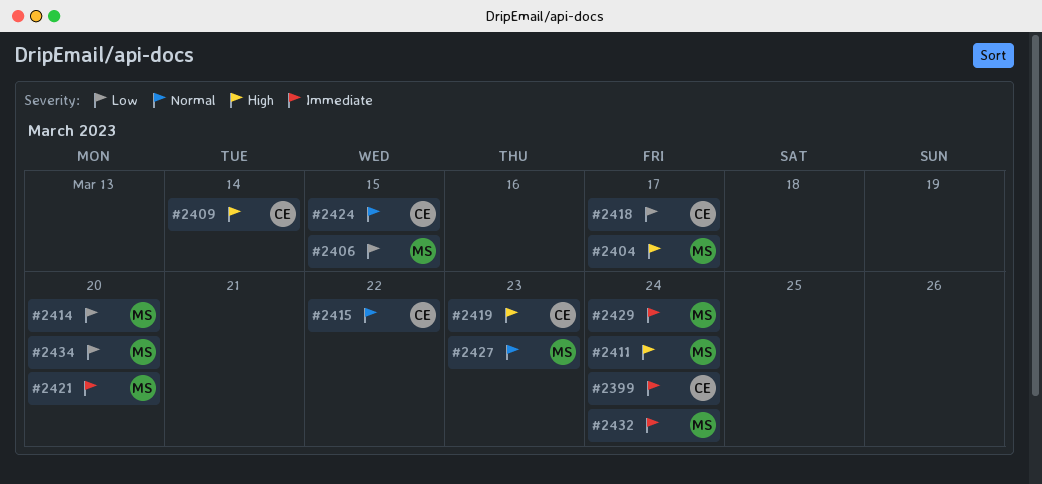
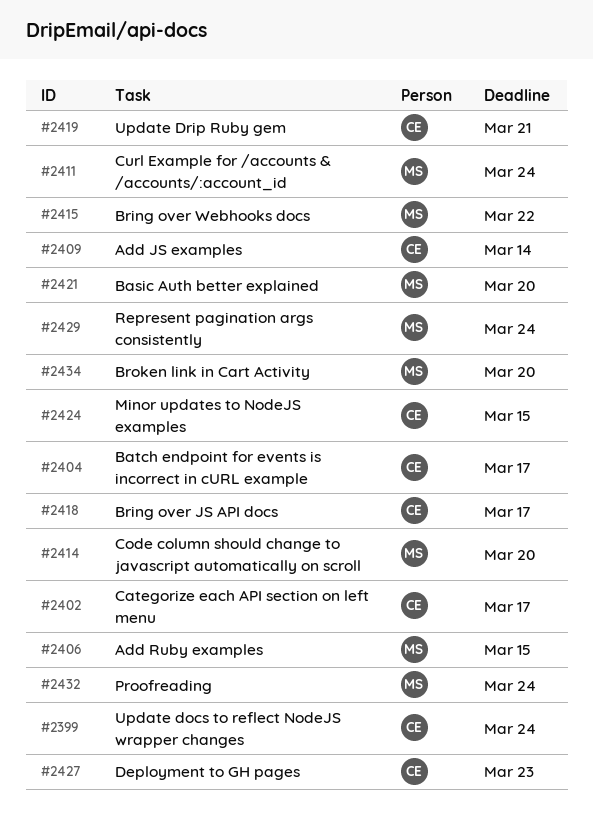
#2402: none -> present
#2404, owner: MS -> CE
#2415, owner: CE -> MS
#2419, due: Mar 23 -> Mar 21
#2427, owner: MS -> CE

